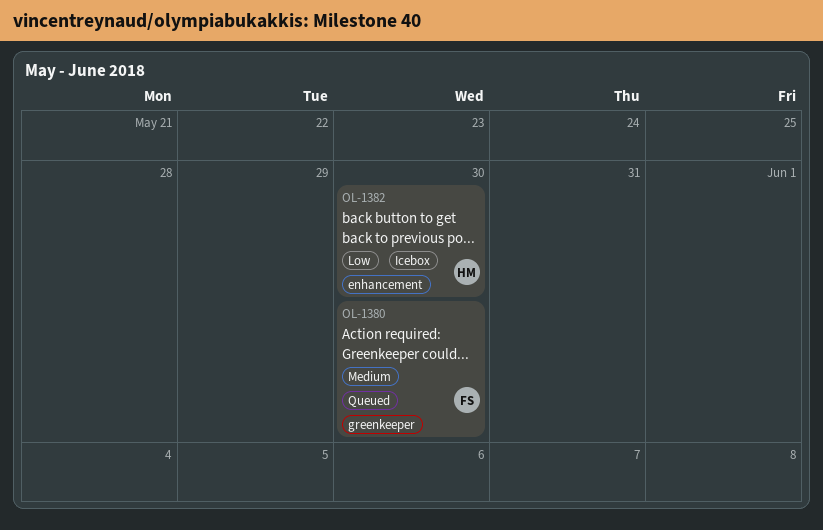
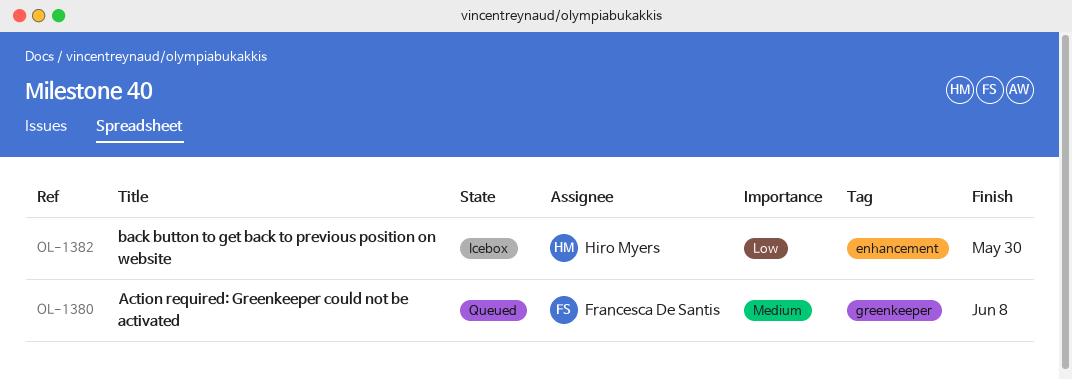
OL-1380, due: May 30 -> Jun 8

